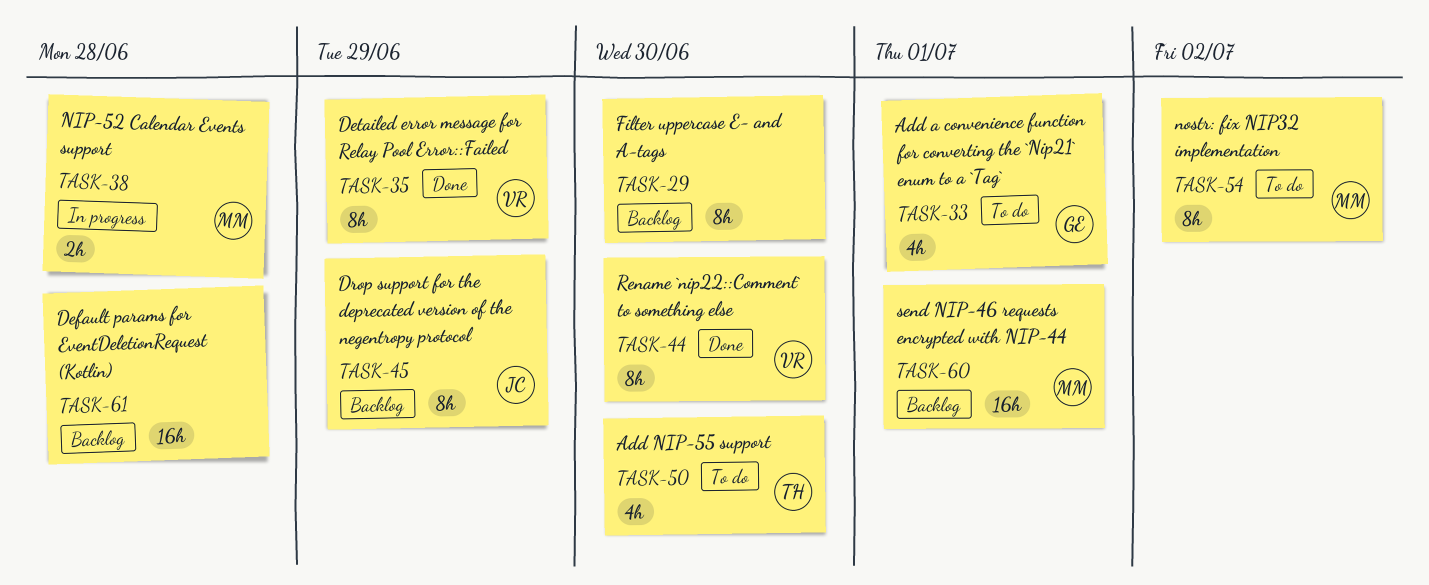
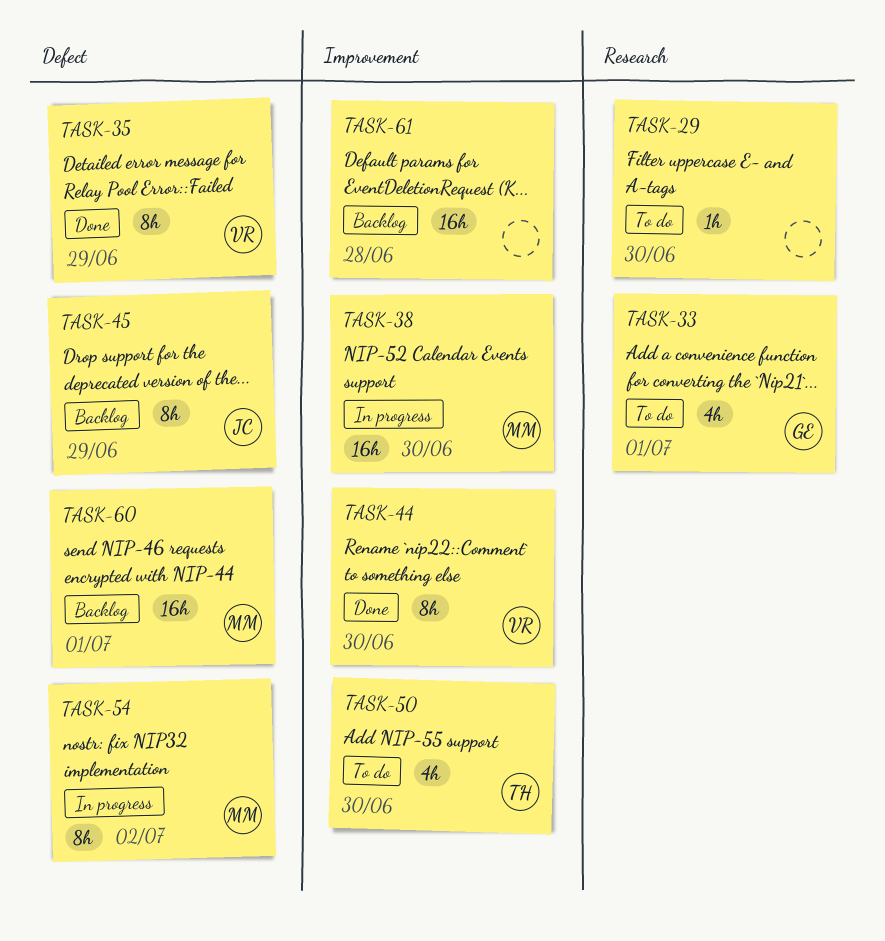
TASK-29, status: Backlog -> To do
TASK-29, estimate: 8h -> 1h
TASK-38, estimate: 2h -> 16h
TASK-38, due: Jun 28 -> Jun 30
TASK-54, status: To do -> In progress

